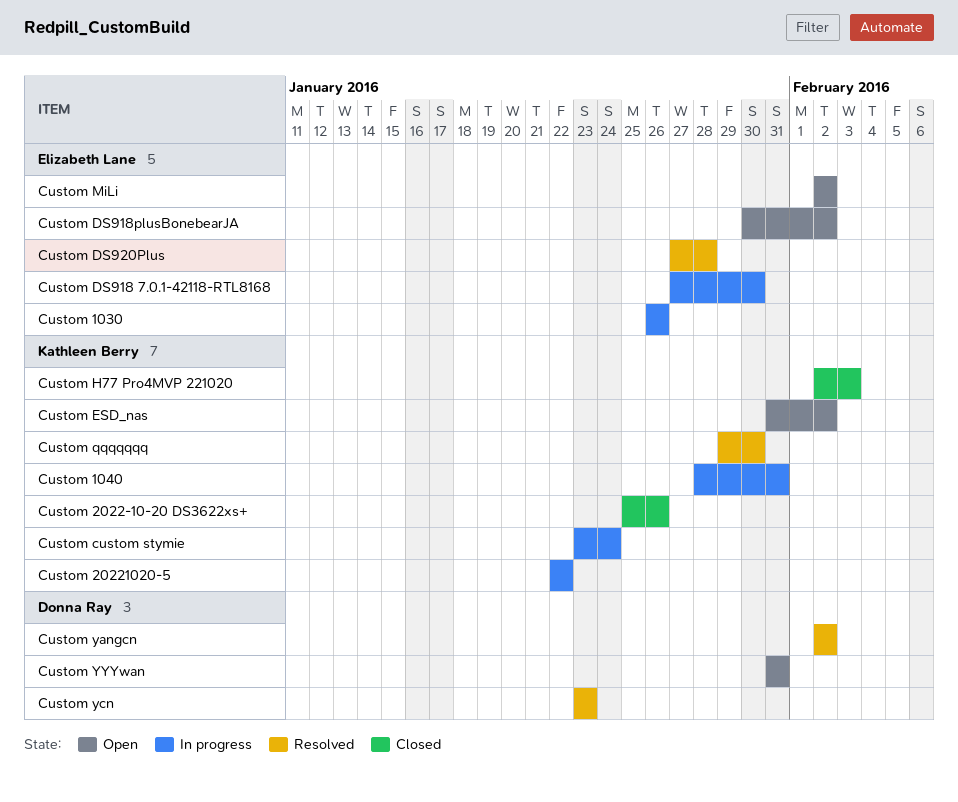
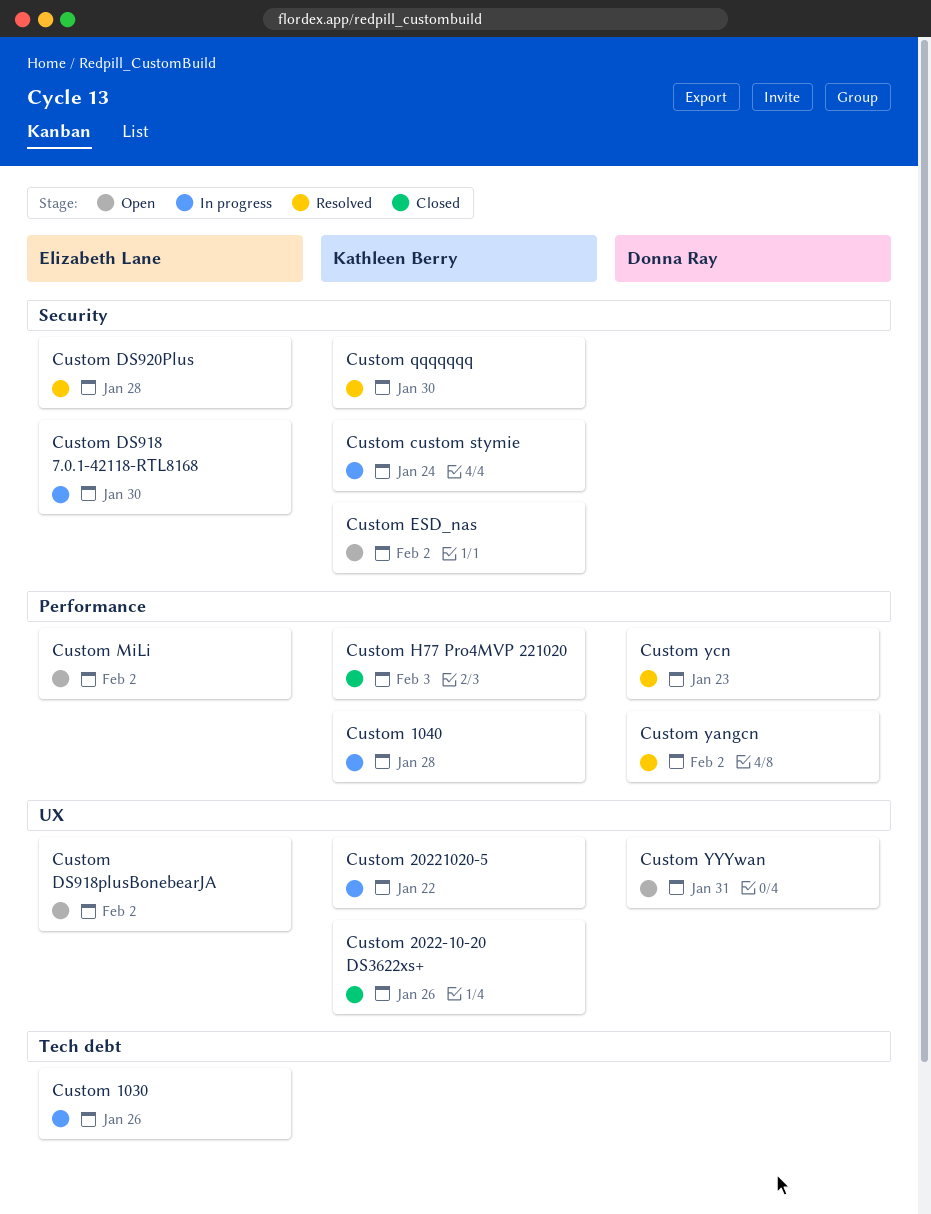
Custom 1040, due: Jan 31 -> Jan 28

